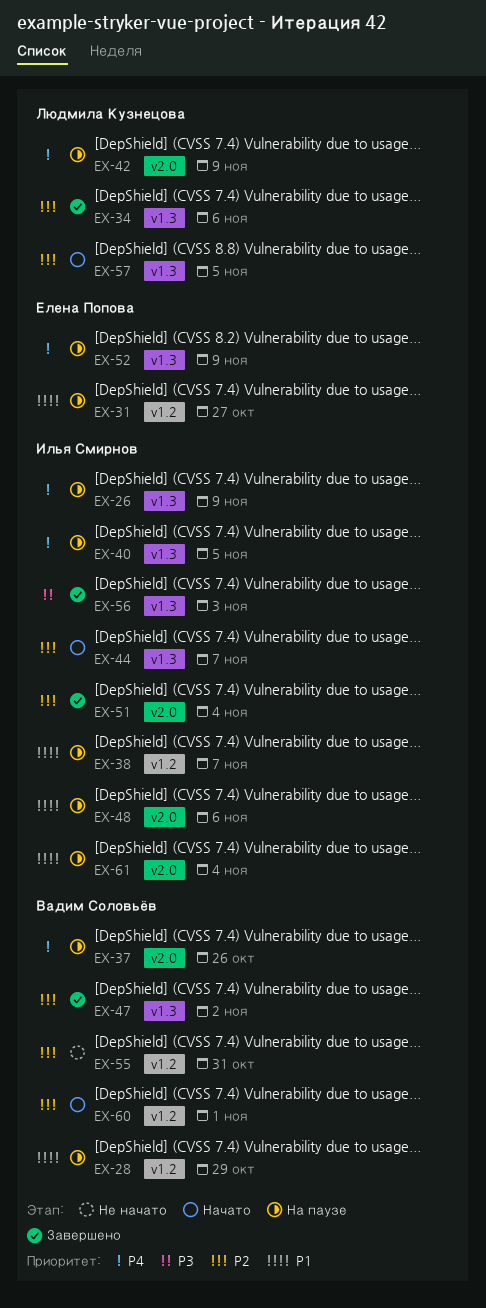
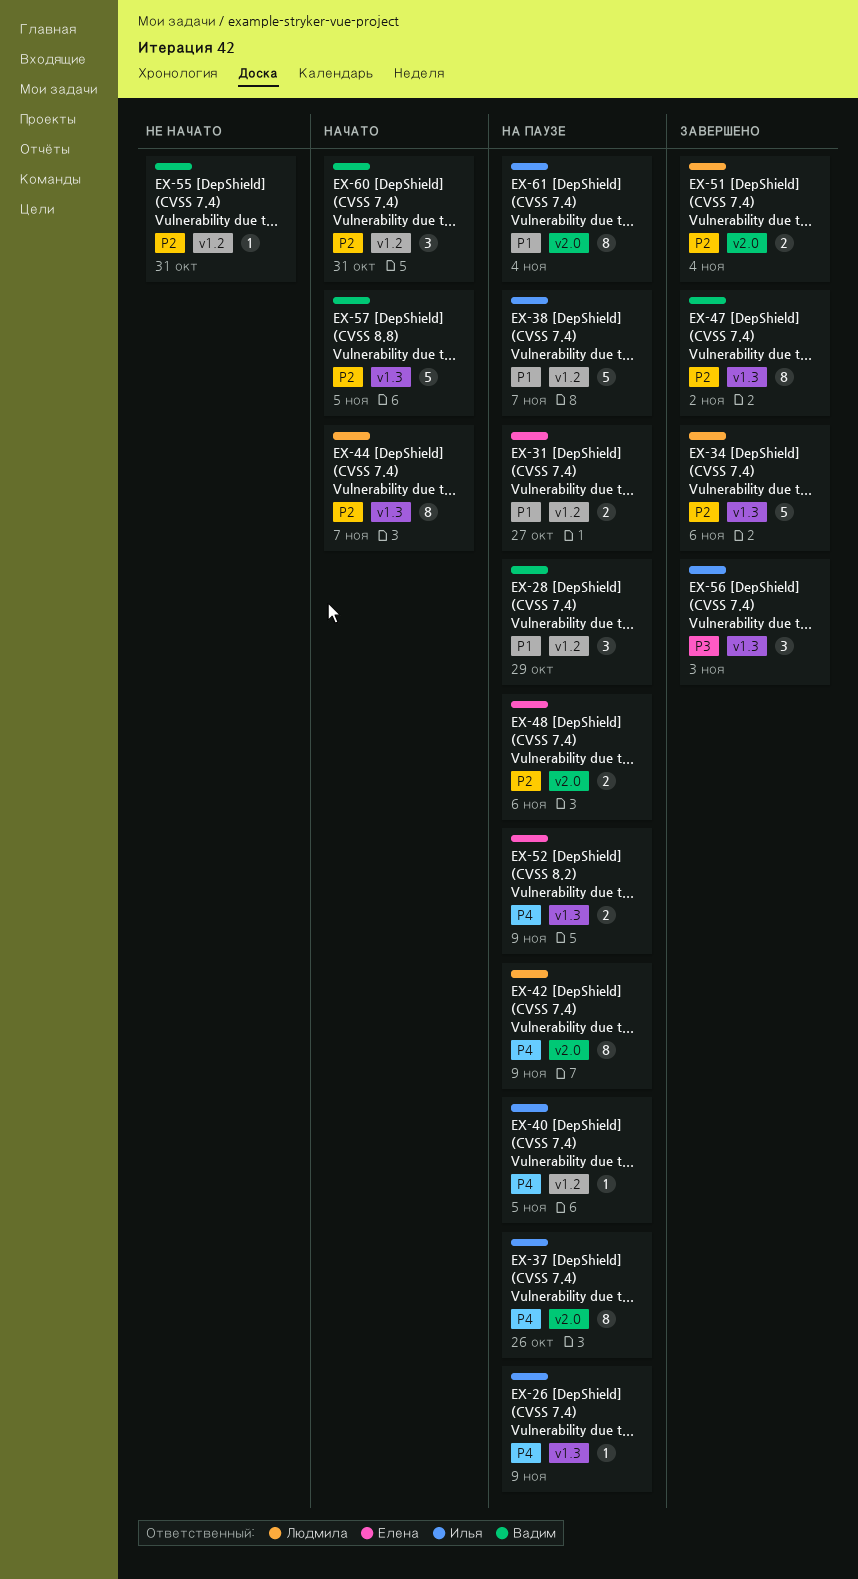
EX-37, owner: Вадим Соловьёв -> Илья Смирнов
EX-40, label: v1.3 -> v1.2
EX-44, owner: Илья Смирнов -> Людмила Кузнецова
EX-48, owner: Илья Смирнов -> Елена Попова
EX-48, priority: P1 -> P2
EX-51, owner: Илья Смирнов -> Людмила Кузнецова
EX-57, owner: Людмила Кузнецова -> Вадим Соловьёв
EX-60, due: Nov 1 -> Oct 31

